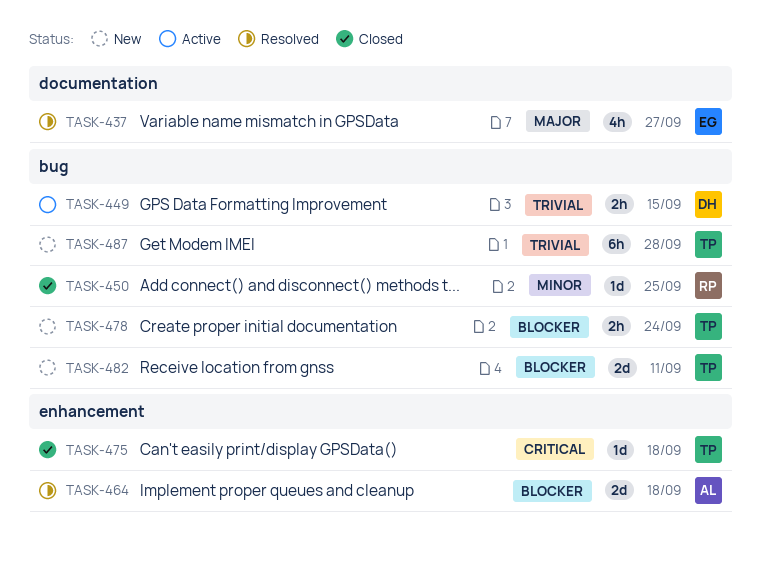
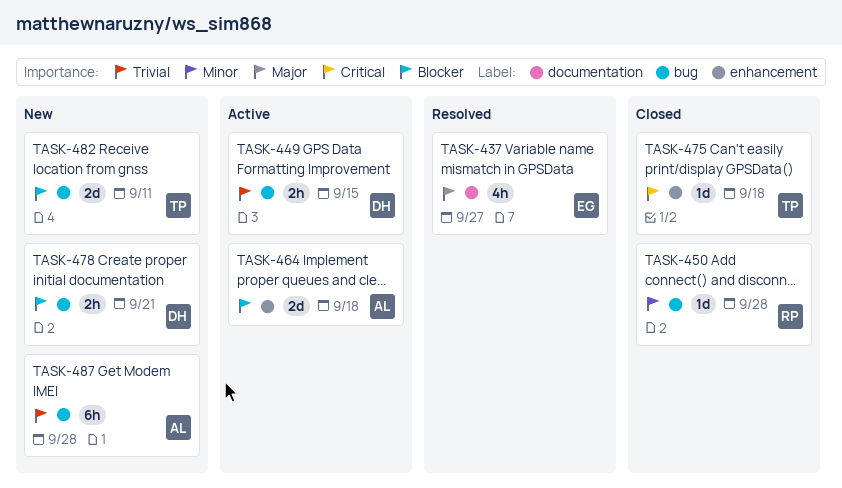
TASK-450, due: Sep 25 -> Sep 28
TASK-464, status: Resolved -> Active
TASK-478, owner: TP -> DH
TASK-478, due: Sep 24 -> Sep 21
TASK-487, owner: TP -> AL

